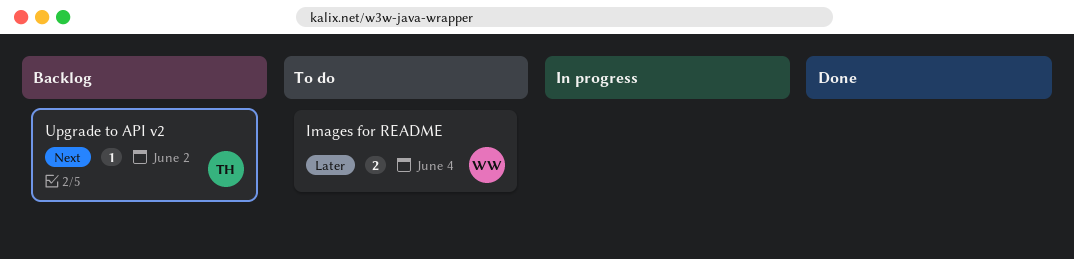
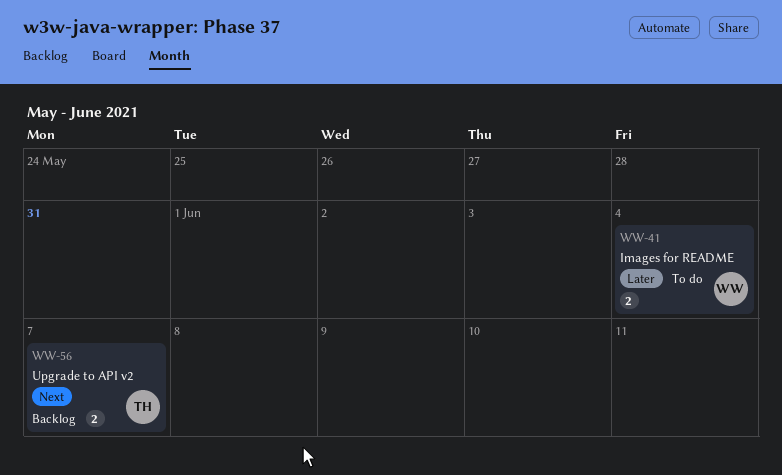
Upgrade to API v2, estimate: 1 -> 2
Upgrade to API v2, due: Jun 2 -> Jun 7

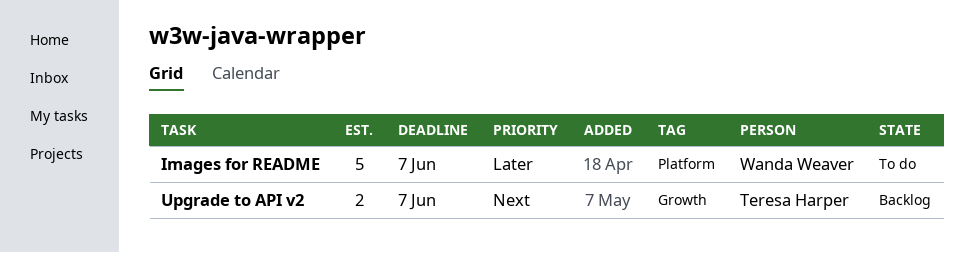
Images for README, estimate: 2 -> 5
Images for README, due: Jun 4 -> Jun 7

